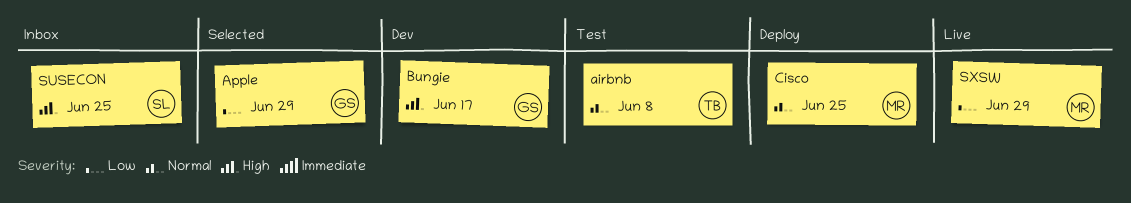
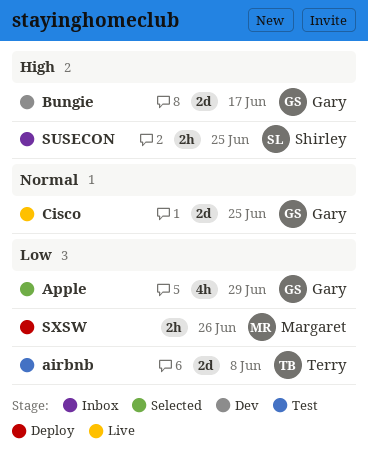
airbnb, priority: Normal -> Low
Cisco, status: Deploy -> Live
Cisco, owner: Margaret -> Gary
SXSW, status: Live -> Deploy
SXSW, due: Jun 29 -> Jun 26

